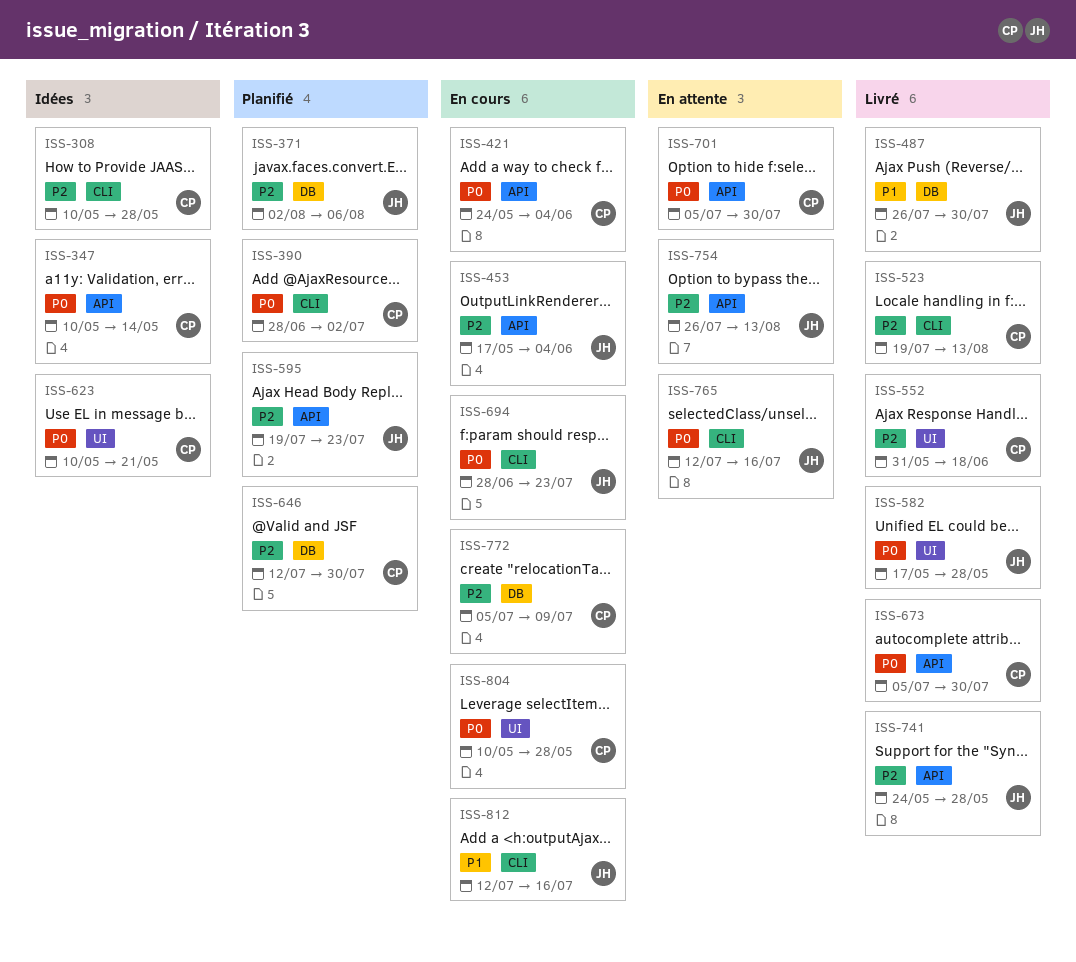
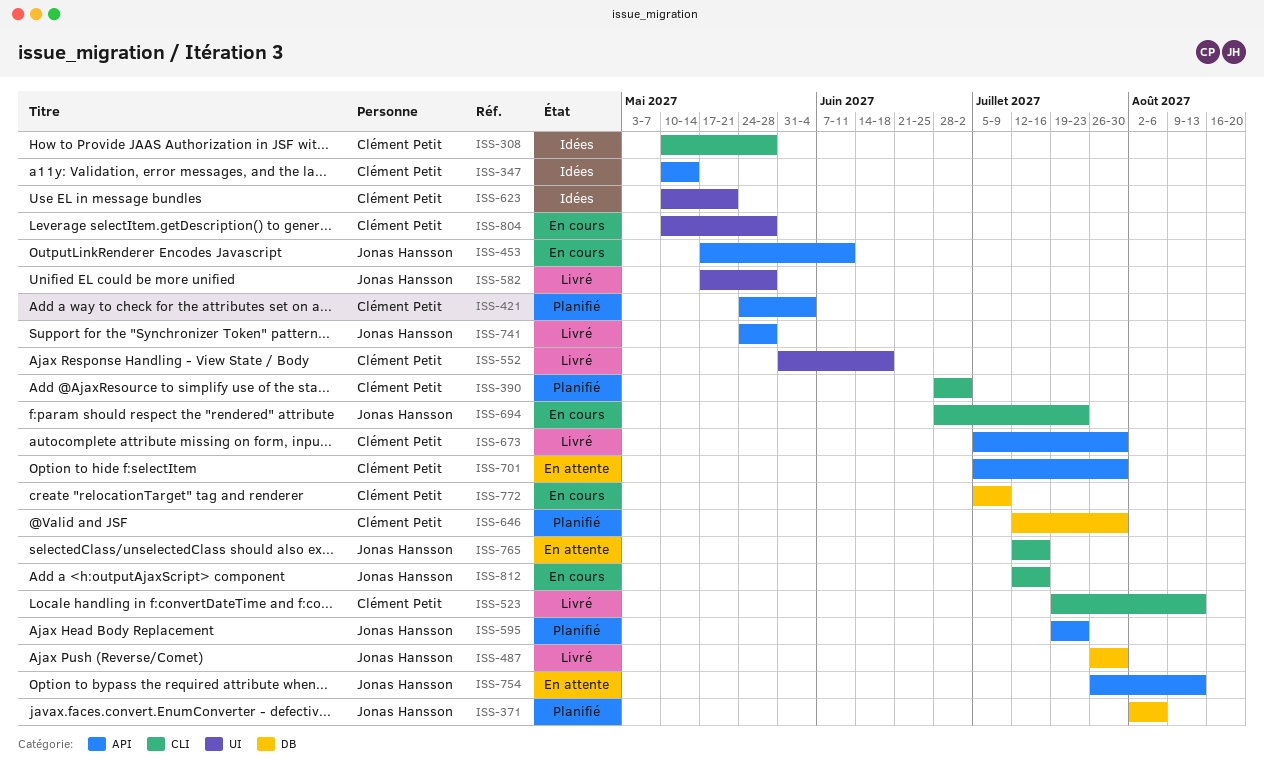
ISS-421, status: En cours -> Planifié
ISS-453, due: Jun 4 -> Jun 11

